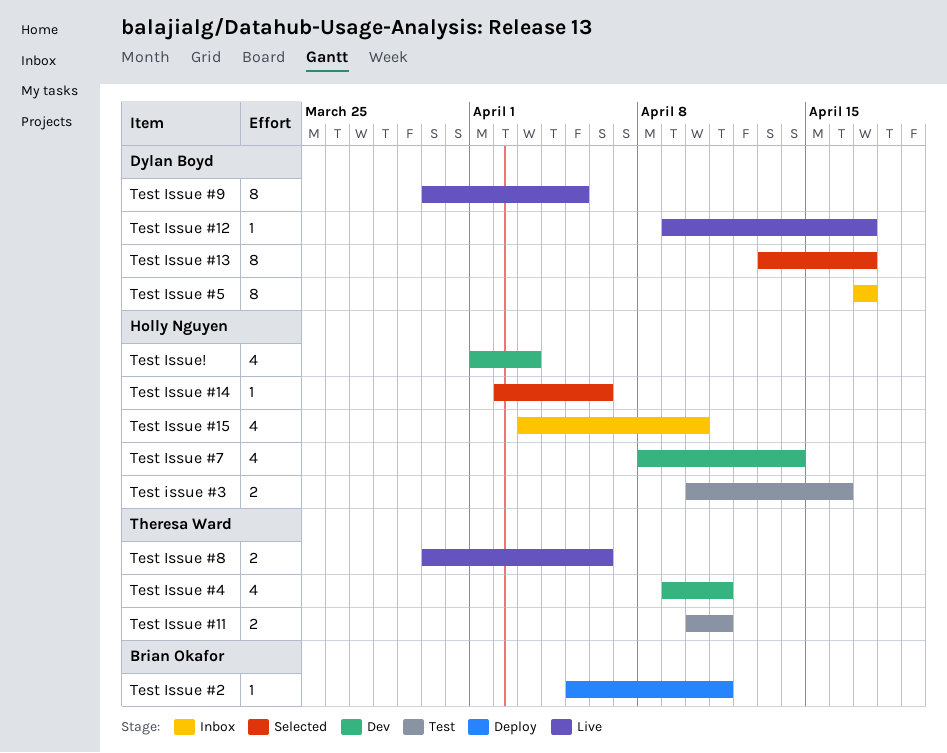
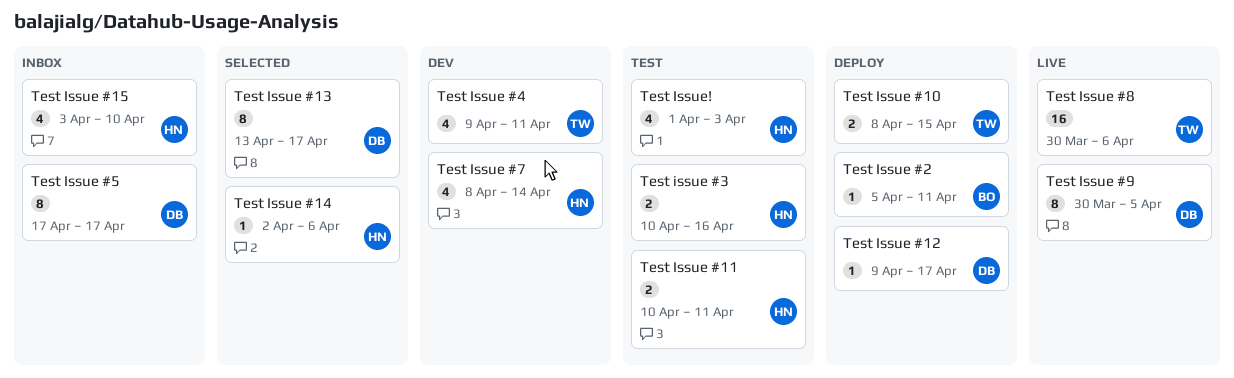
Test Issue #10: none -> present
Test Issue #11, owner: Theresa Ward -> Holly Nguyen
Test Issue #12, status: Live -> Deploy
Test Issue #8, estimate: 2 -> 16
Test Issue!, status: Dev -> Test

